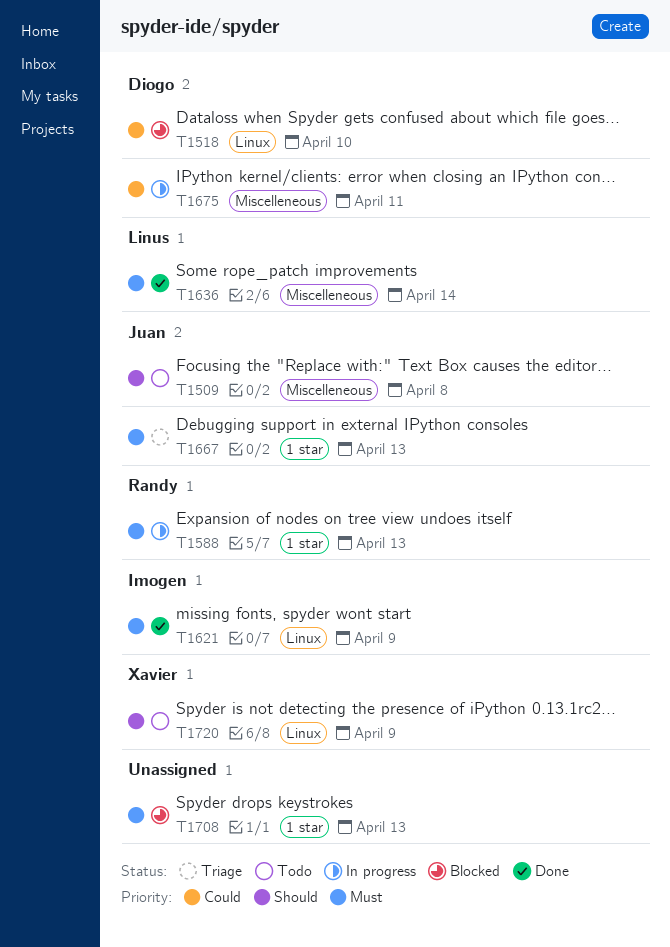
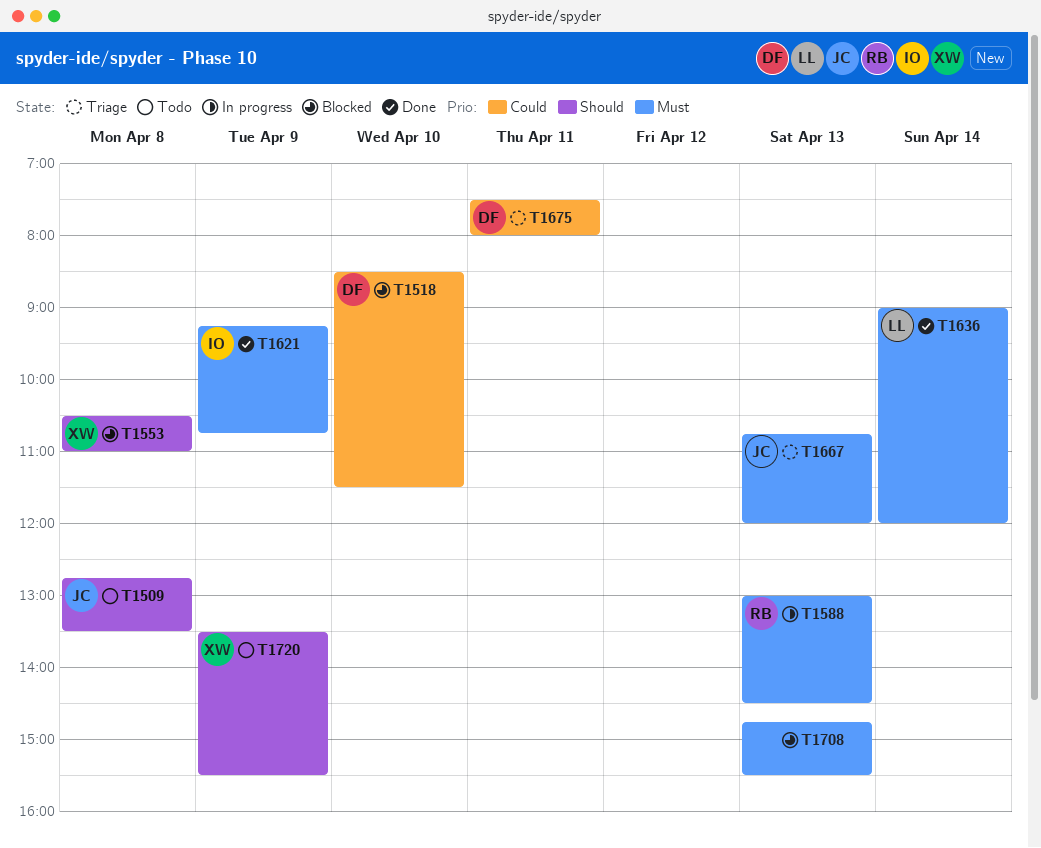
T1553: none -> present
T1675, status: In progress -> Triage

